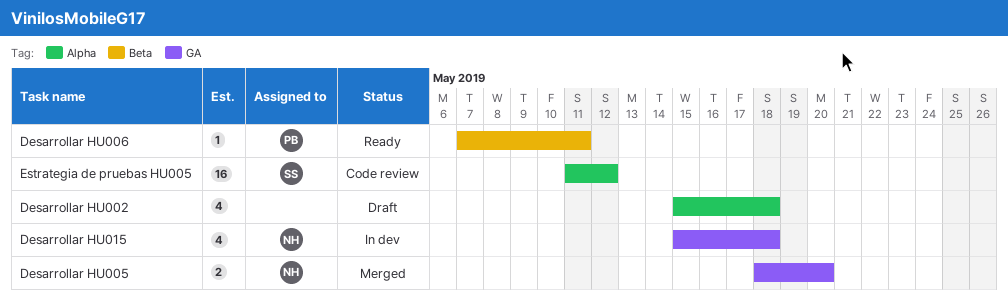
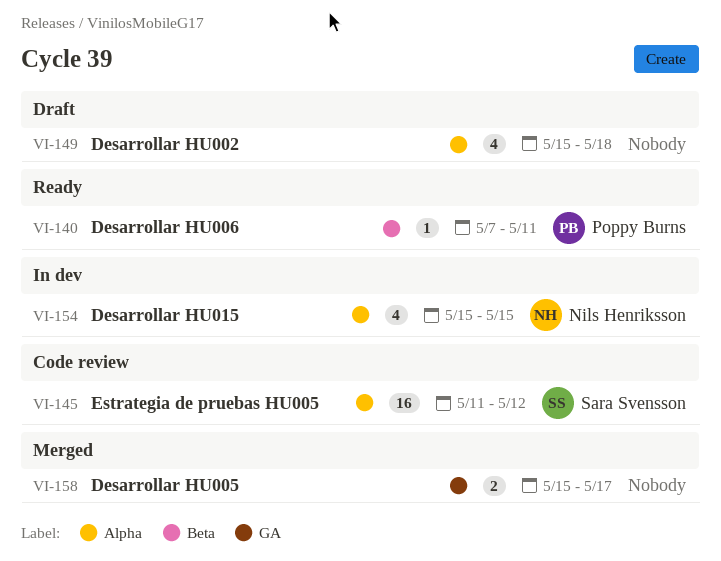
Desarrollar HU005, owner: Nils Henriksson -> none
Desarrollar HU005, start: May 18 -> May 15
Desarrollar HU005, due: May 20 -> May 17
Desarrollar HU015, label: GA -> Alpha
Desarrollar HU015, due: May 18 -> May 15

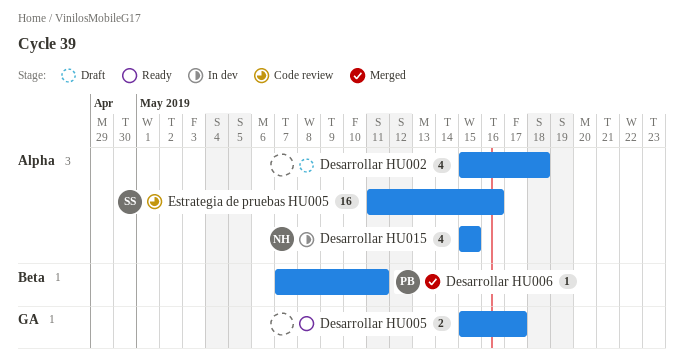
Desarrollar HU005, status: Merged -> Ready
Desarrollar HU006, status: Ready -> Merged
Estrategia de pruebas HU005, due: May 12 -> May 16

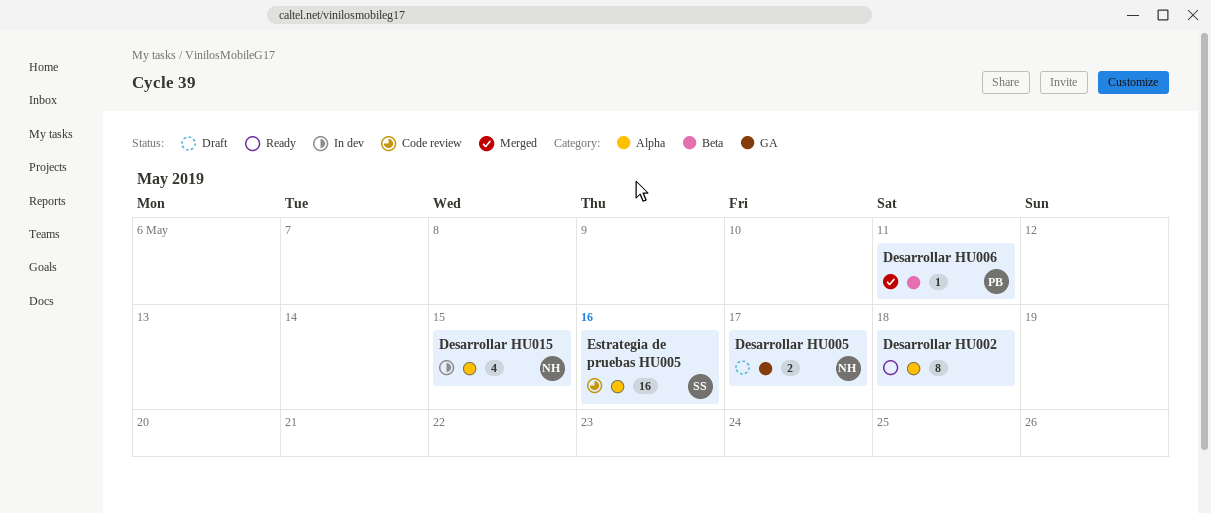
Desarrollar HU002, status: Draft -> Ready
Desarrollar HU002, estimate: 4 -> 8
Desarrollar HU005, status: Ready -> Draft
Desarrollar HU005, owner: none -> NH

